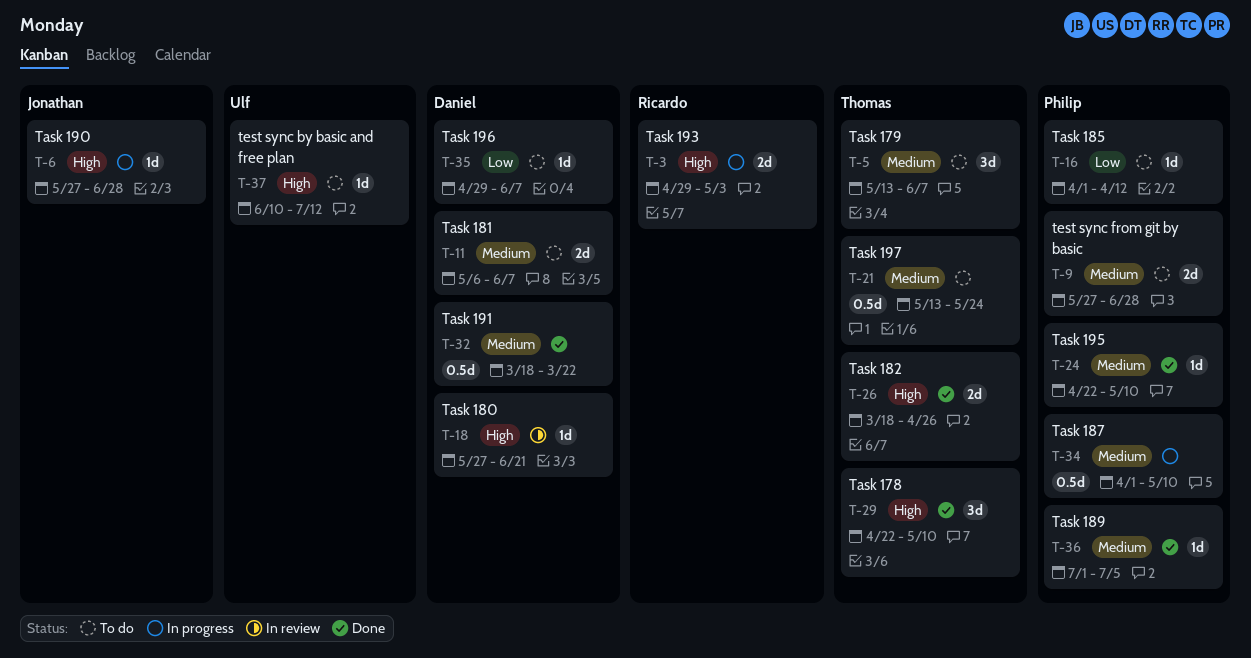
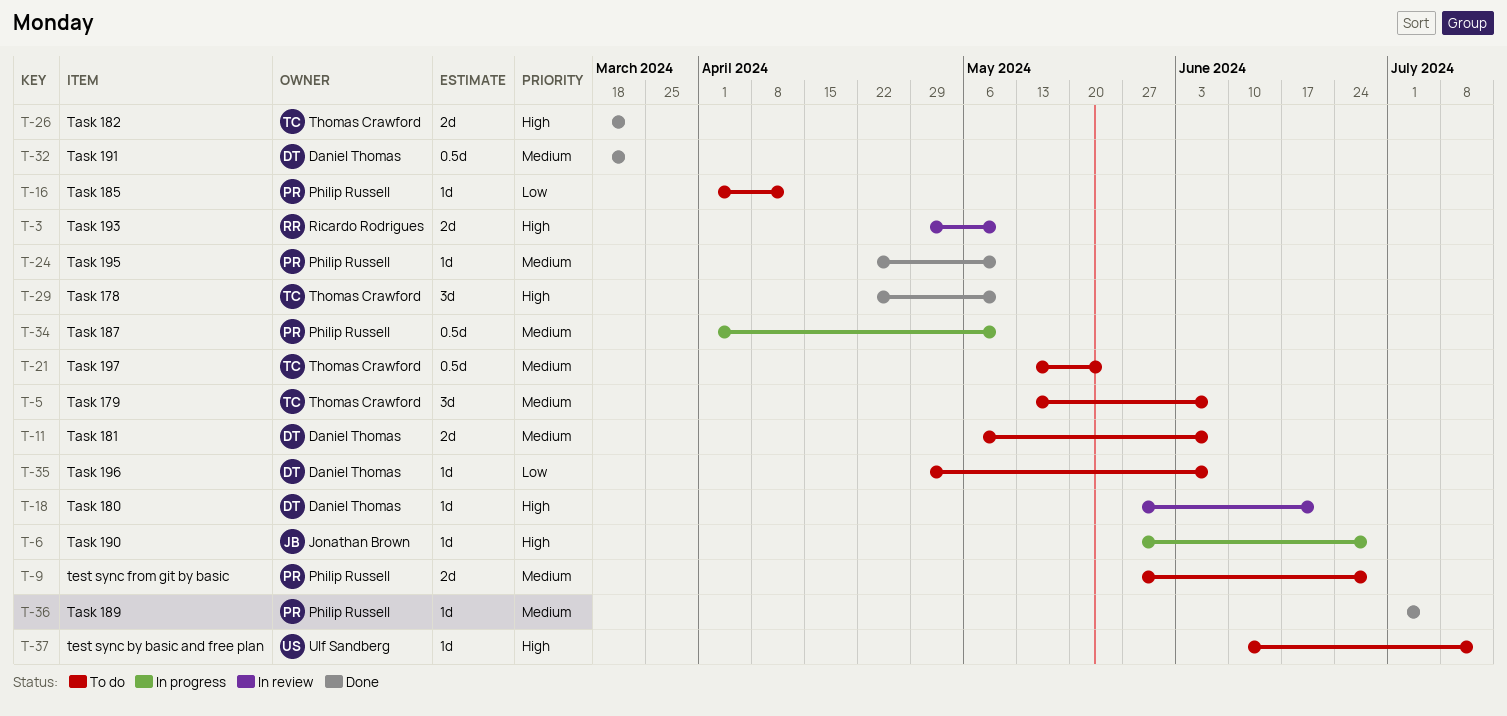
T-3, status: In progress -> In review
T-3, due: May 3 -> May 10
T-26, due: Apr 26 -> Mar 22

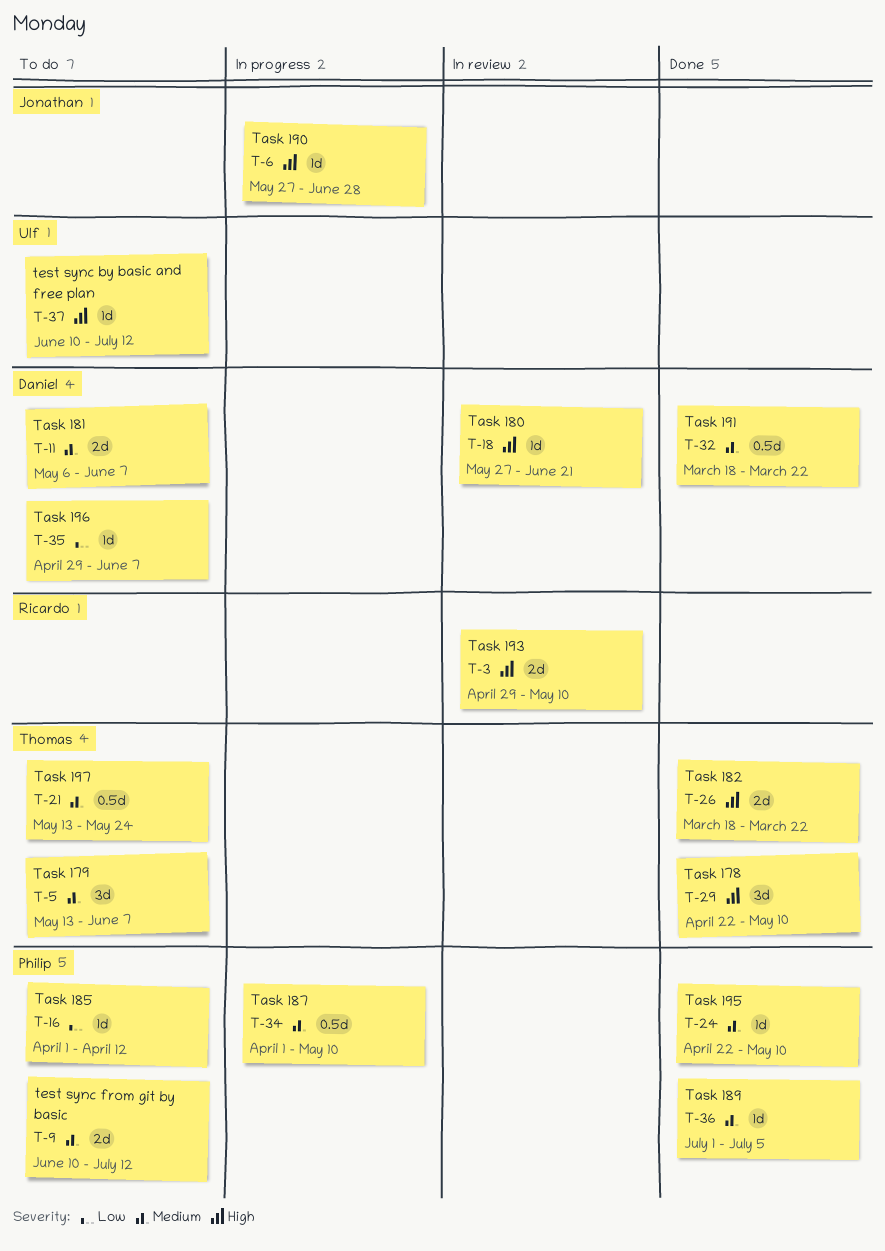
T-9, start: May 27 -> Jun 10
T-9, due: Jun 28 -> Jul 12

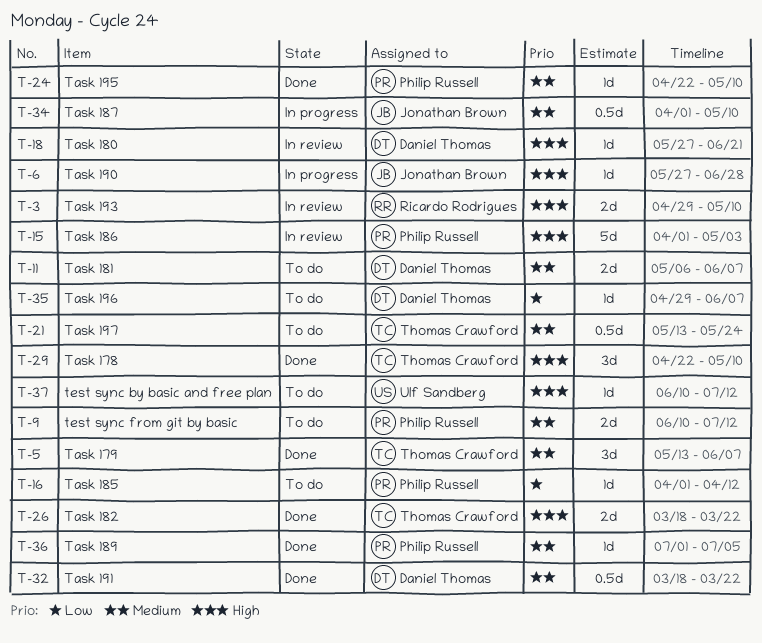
T-5, status: To do -> Done
T-15: none -> present
T-34, owner: Philip Russell -> Jonathan Brown

